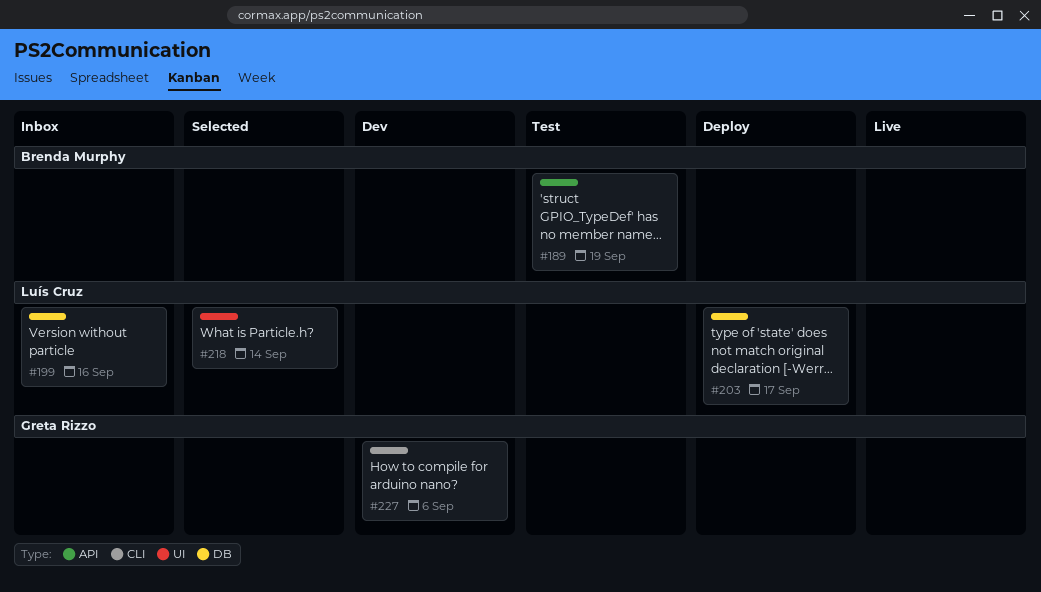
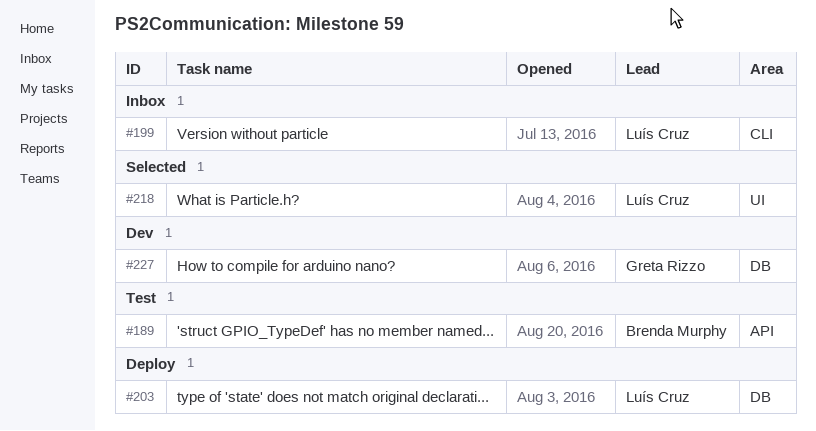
#199, label: DB -> CLI
#227, label: CLI -> DB

